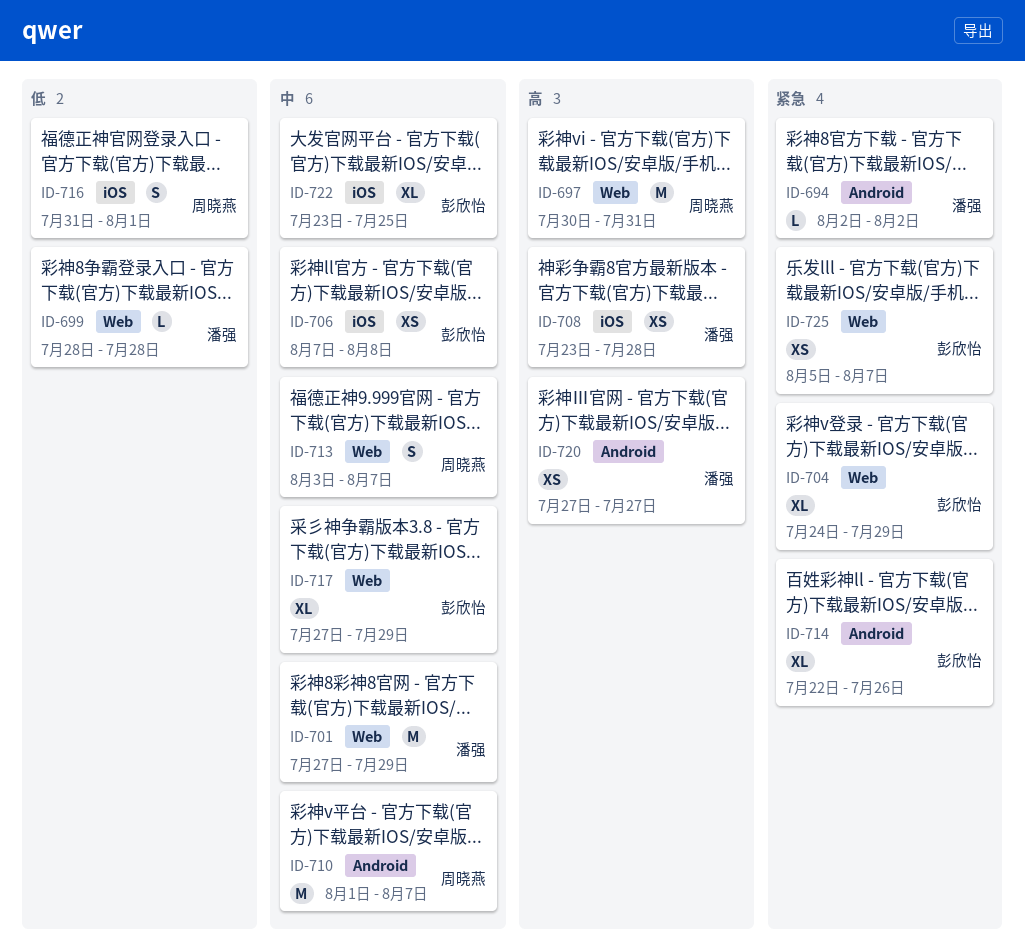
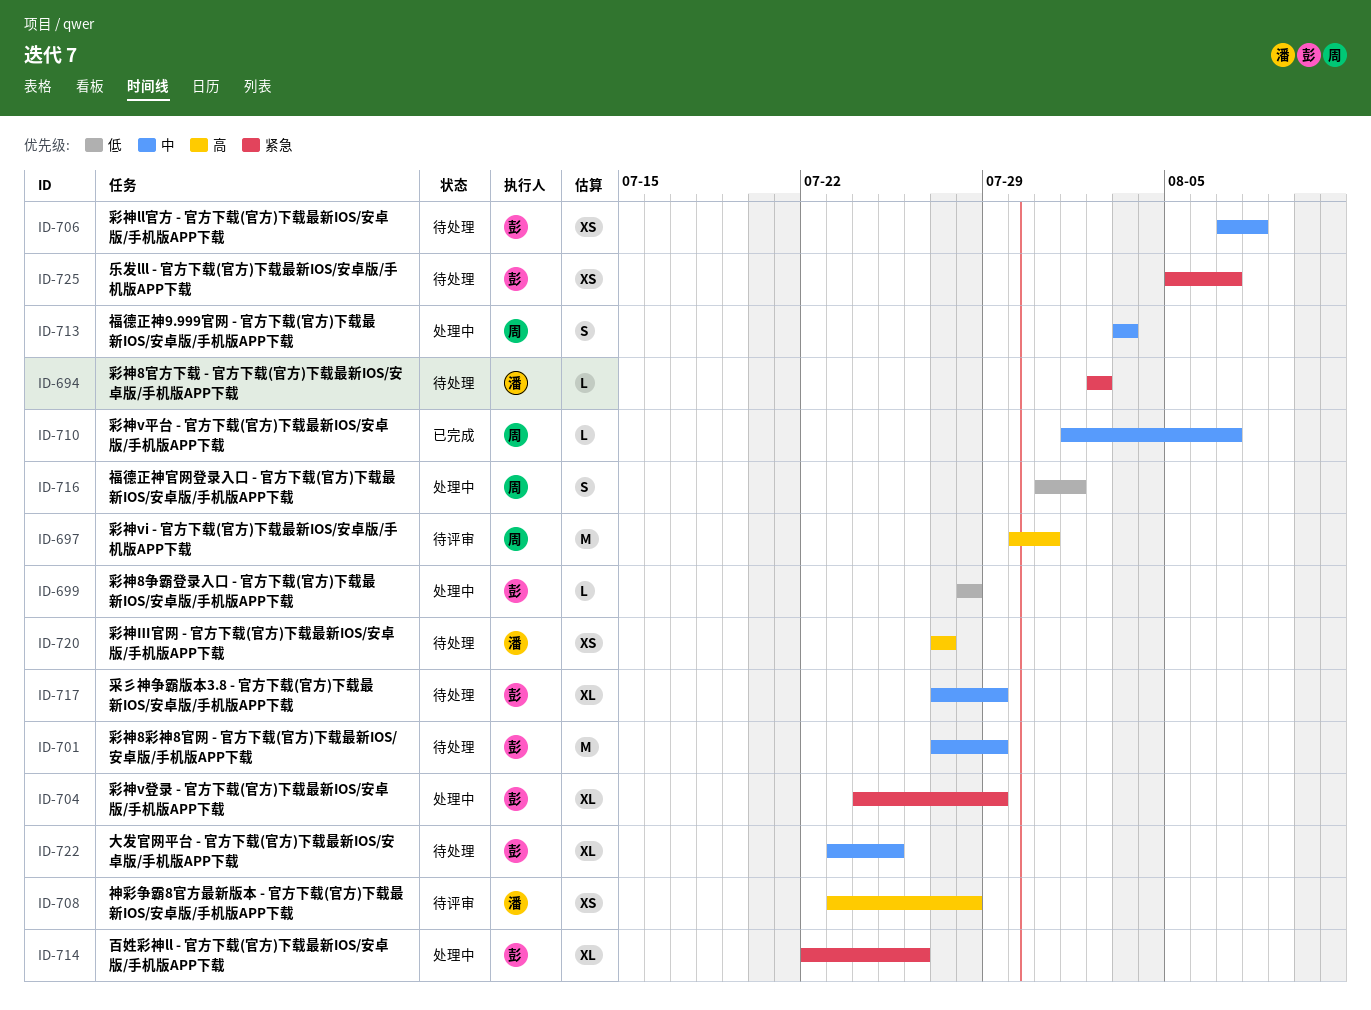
ID-699, owner: 潘强 -> 彭欣怡
ID-701, owner: 潘强 -> 彭欣怡
ID-710, estimate: M -> L
ID-713, due: Aug 7 -> Aug 3

